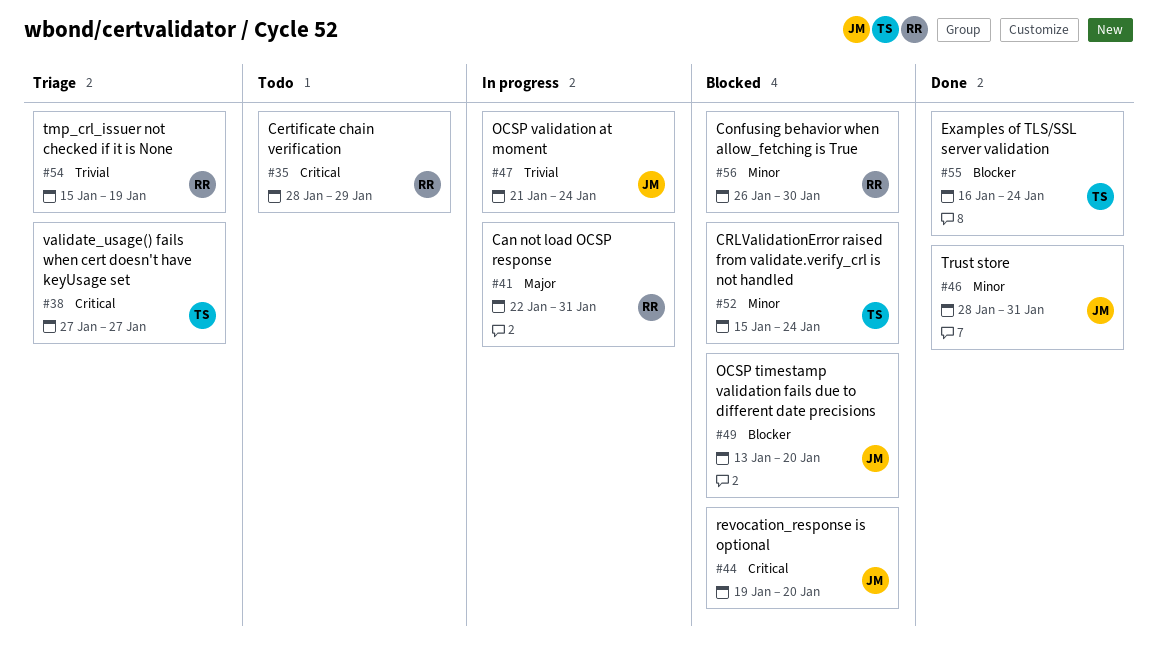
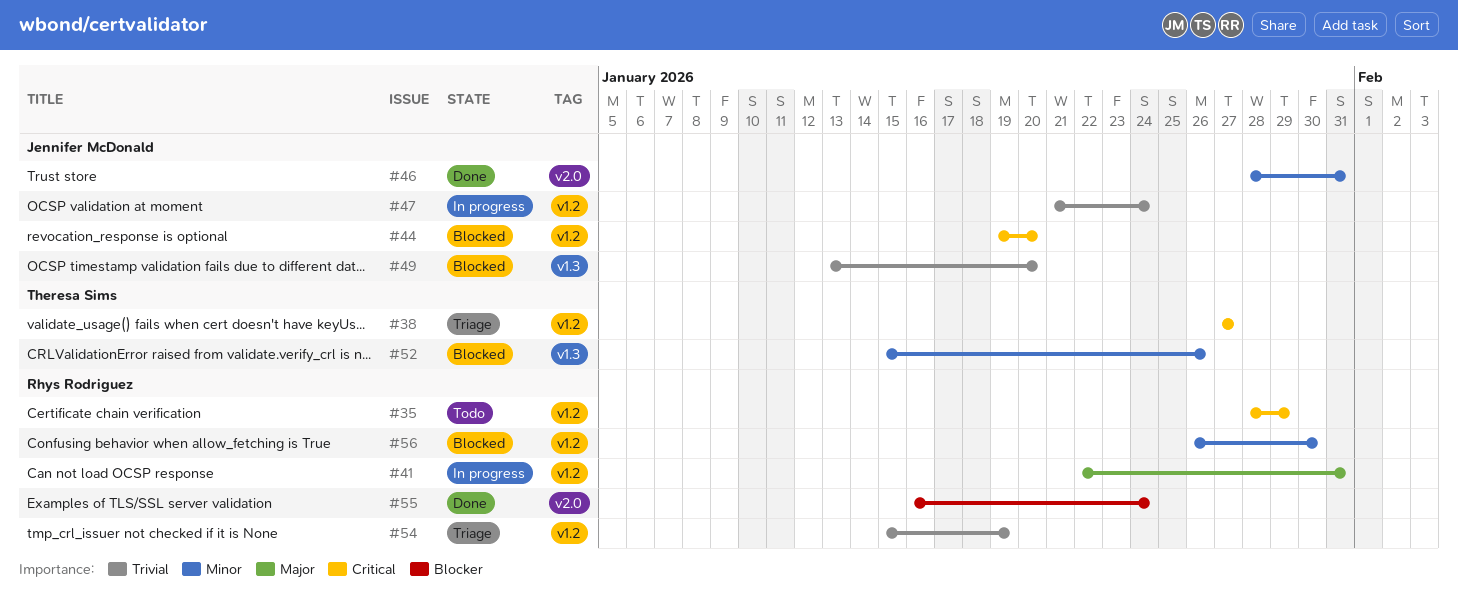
#49, priority: Blocker -> Trivial
#52, due: Jan 24 -> Jan 26
#55, owner: Theresa Sims -> Rhys Rodriguez

